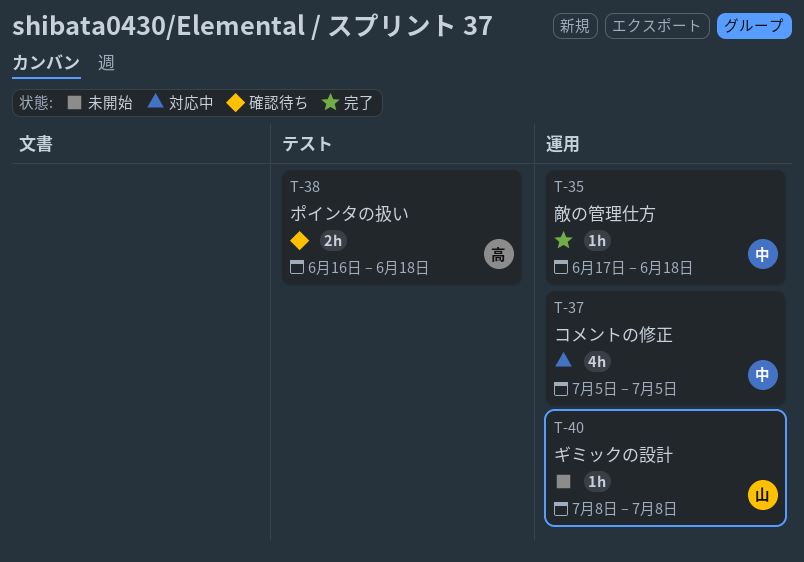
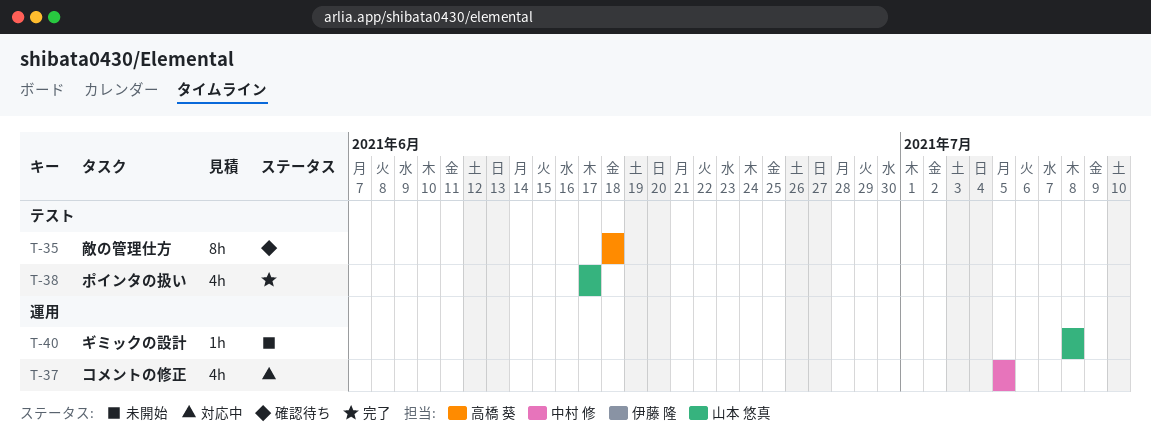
T-35, status: 完了 -> 確認待ち
T-35, owner: 中村 修 -> 高橋 葵
T-35, label: 運用 -> テスト
T-35, estimate: 1h -> 8h
T-35, start: Jun 17 -> Jun 18
T-38, status: 確認待ち -> 完了
T-38, owner: 高橋 葵 -> 山本 悠真
T-38, estimate: 2h -> 4h
T-38, start: Jun 16 -> Jun 17
T-38, due: Jun 18 -> Jun 17

